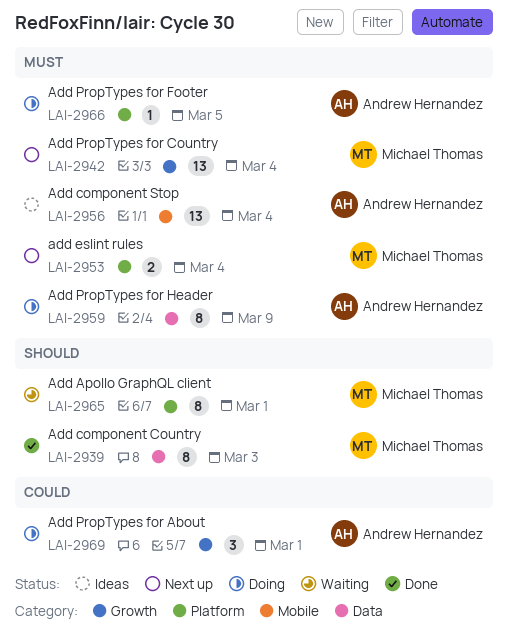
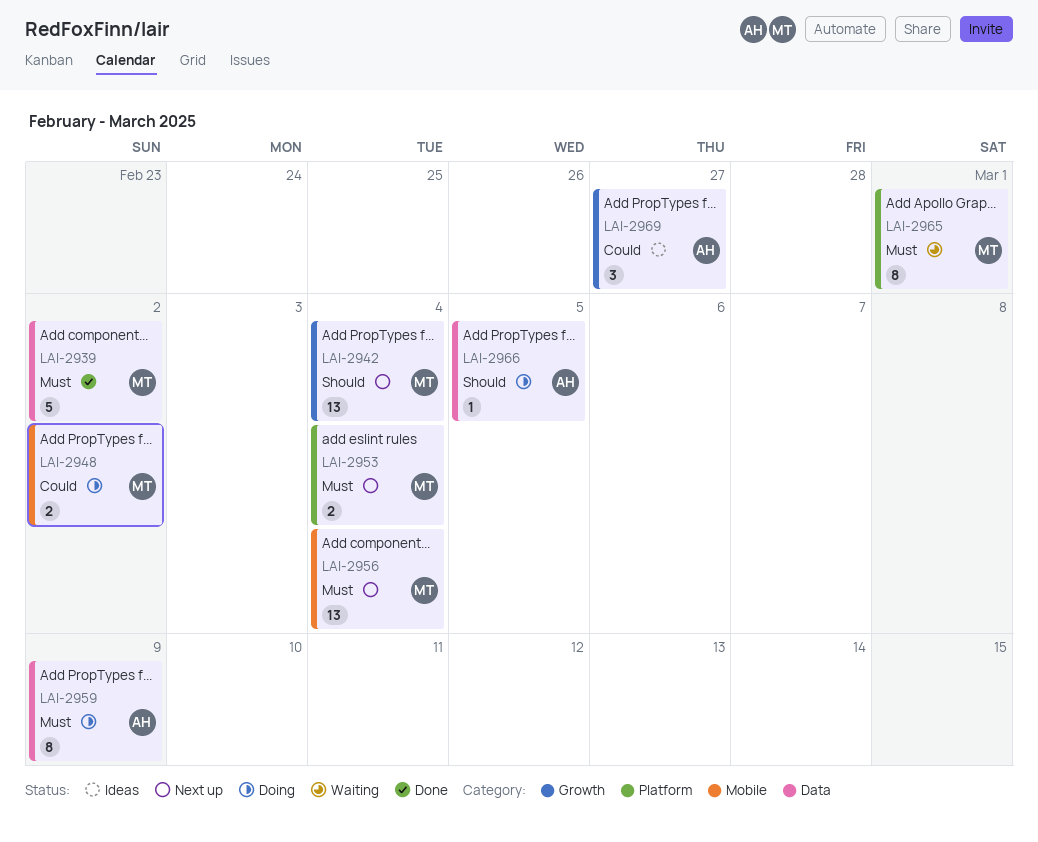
LAI-2939, priority: Should -> Must
LAI-2939, estimate: 8 -> 5
LAI-2939, due: Mar 3 -> Mar 2
LAI-2942, priority: Must -> Should
LAI-2948: none -> present
LAI-2956, status: Ideas -> Next up
LAI-2956, owner: Andrew Hernandez -> Michael Thomas
LAI-2965, priority: Should -> Must
LAI-2966, priority: Must -> Should
LAI-2966, label: Platform -> Data
LAI-2969, status: Doing -> Ideas
LAI-2969, due: Mar 1 -> Feb 27

